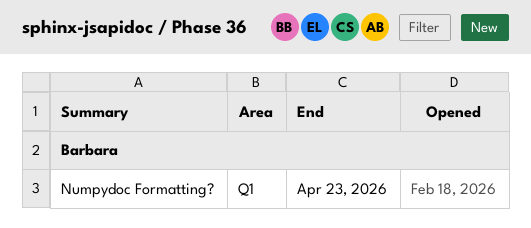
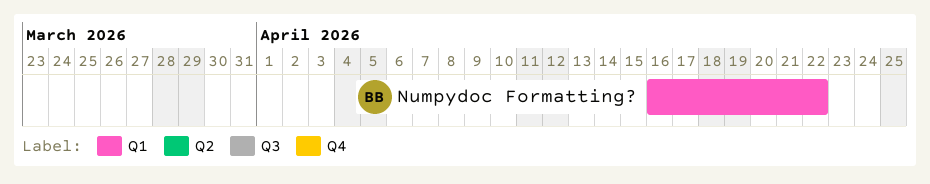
Numpydoc Formatting?, due: Apr 23 -> Apr 22

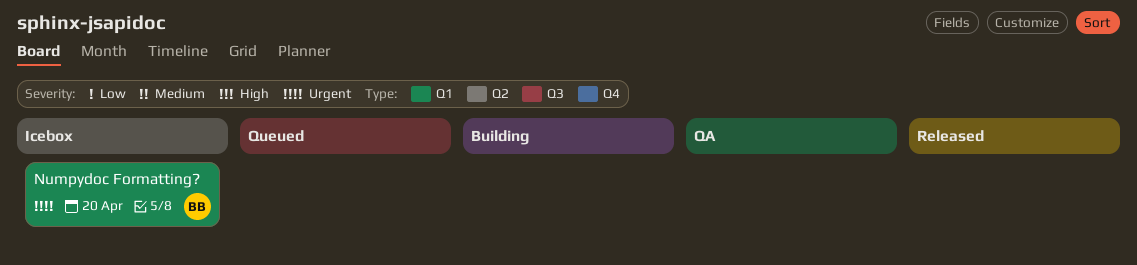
Numpydoc Formatting?, due: Apr 22 -> Apr 20

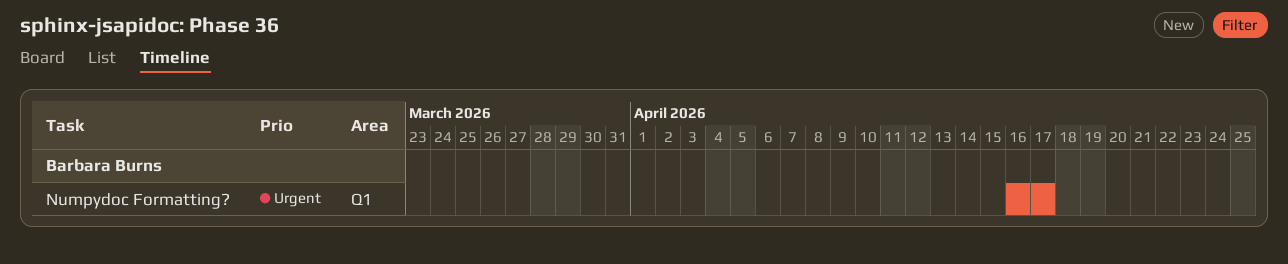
Numpydoc Formatting?, due: Apr 20 -> Apr 17

